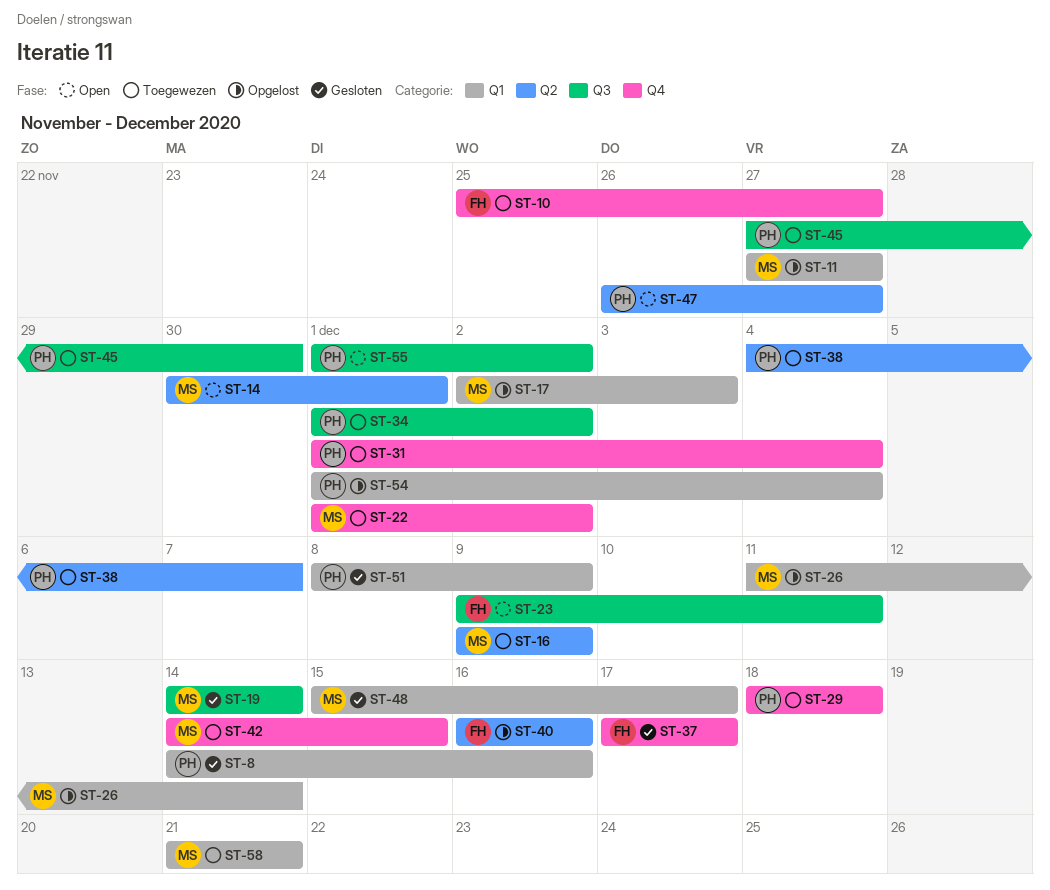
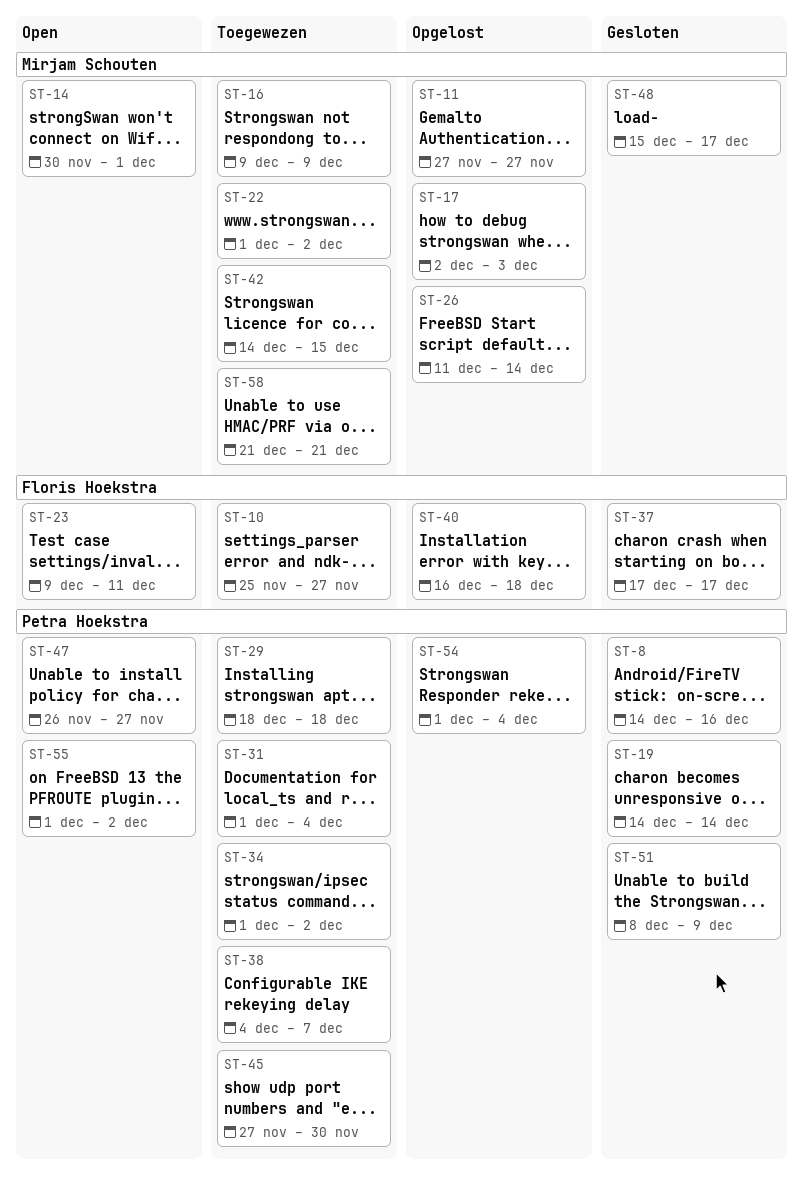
ST-19, owner: Mirjam Schouten -> Petra Hoekstra
ST-40, due: Dec 16 -> Dec 18

